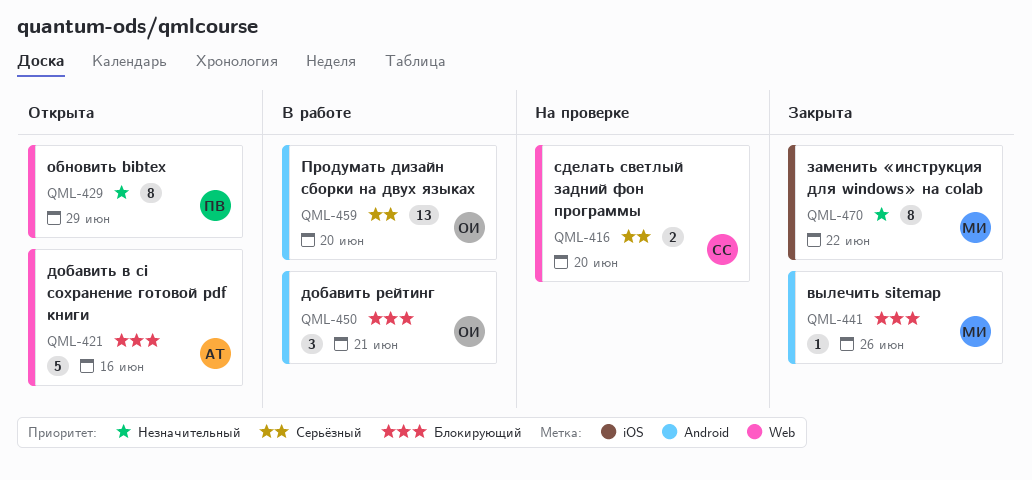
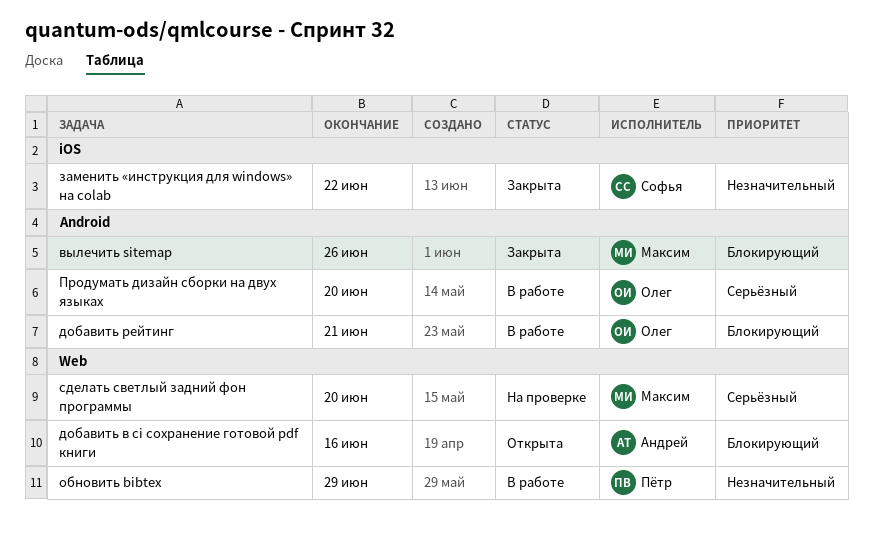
заменить «инструкция для windows» на colab, owner: Максим -> Софья
обновить bibtex, status: Открыта -> В работе
сделать светлый задний фон программы, owner: Софья -> Максим

